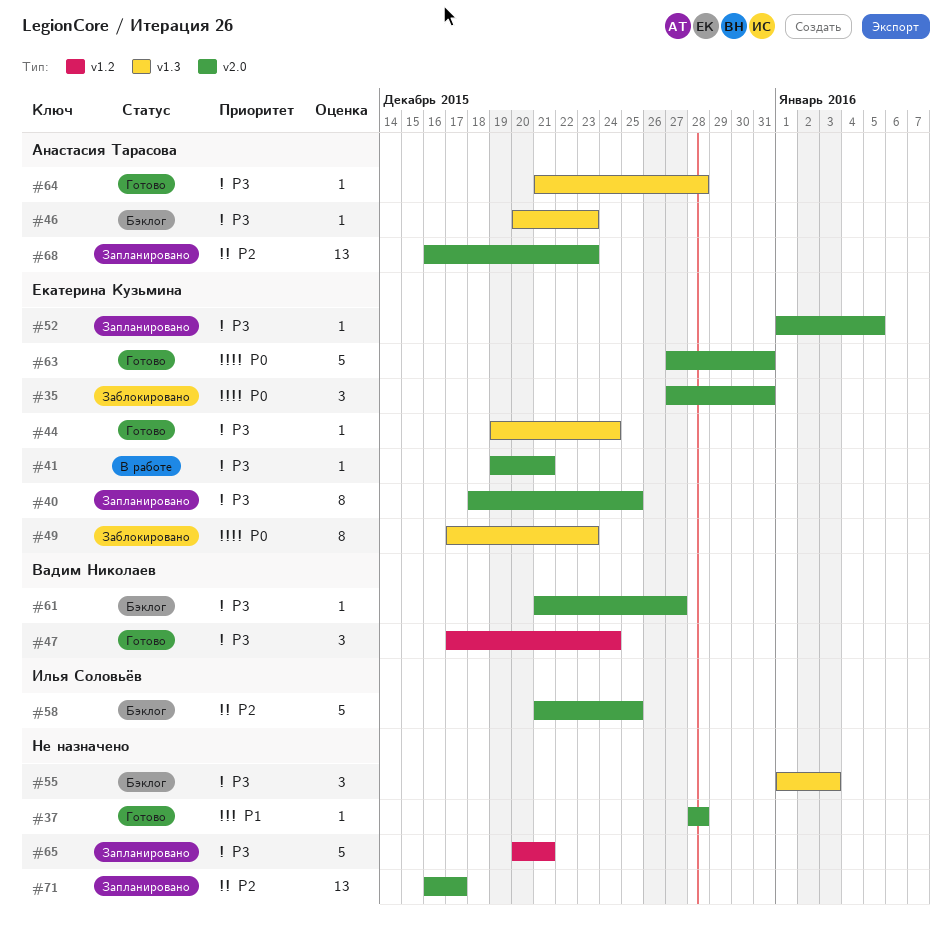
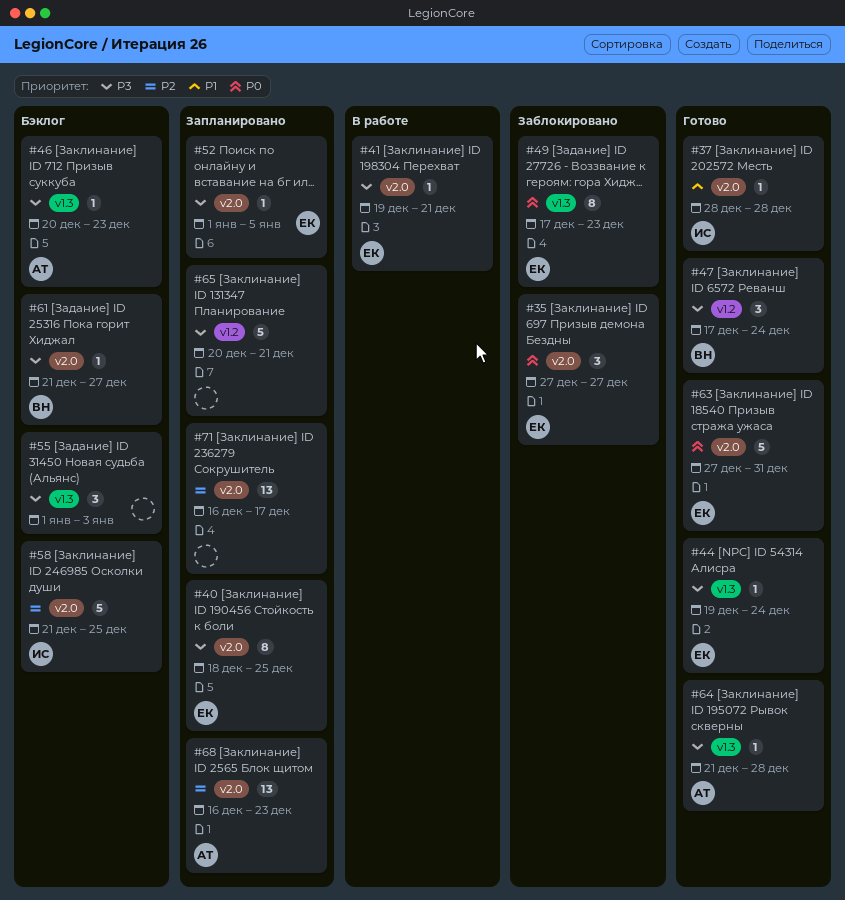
#35, due: Dec 31 -> Dec 27
#37, owner: none -> Илья Соловьёв

